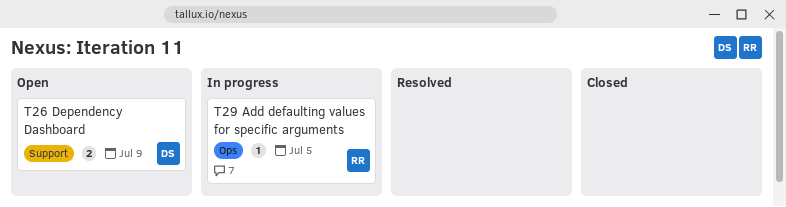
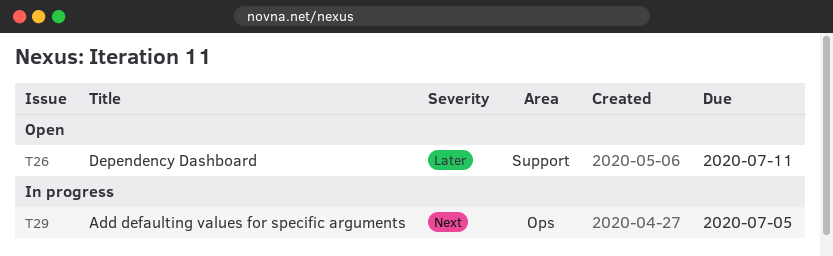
T26, due: Jul 9 -> Jul 11

